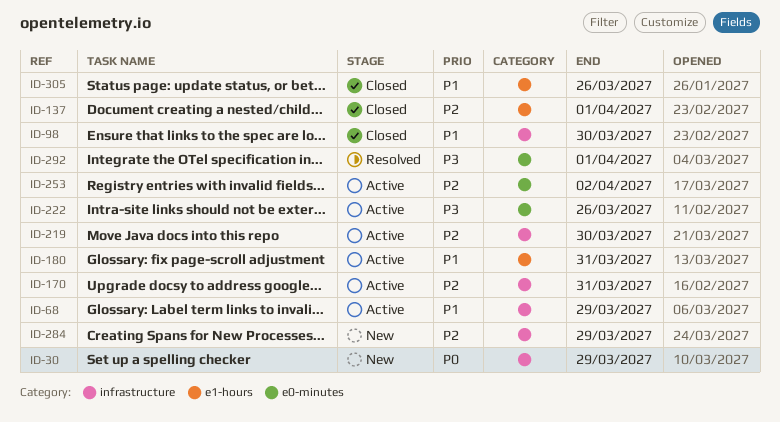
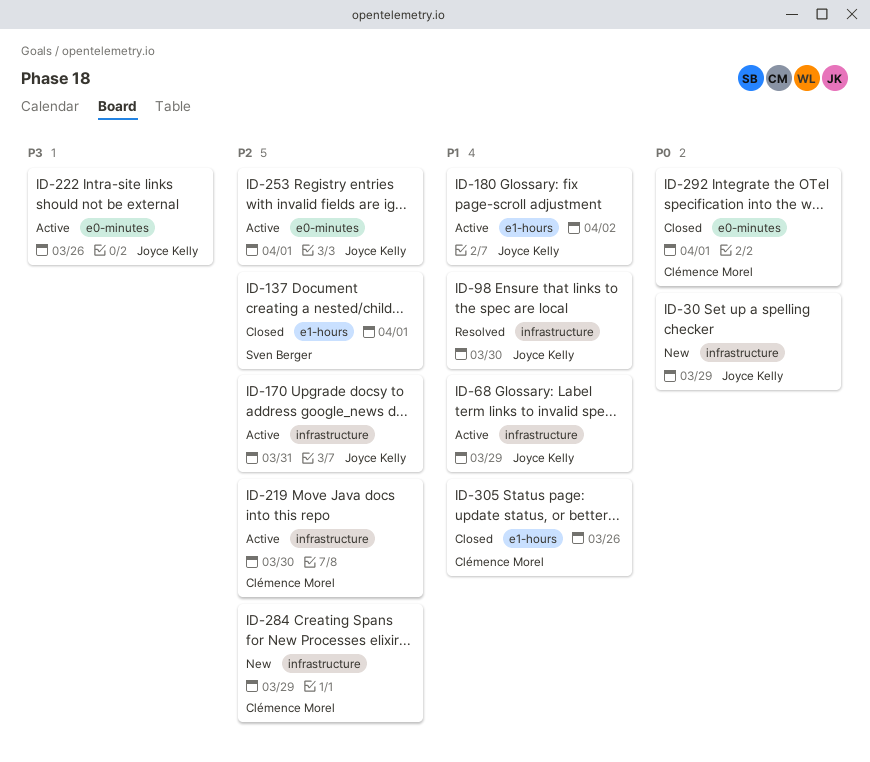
ID-98, status: Closed -> Resolved
ID-180, due: Mar 31 -> Apr 2
ID-253, due: Apr 2 -> Apr 1
ID-292, status: Resolved -> Closed
ID-292, priority: P3 -> P0

